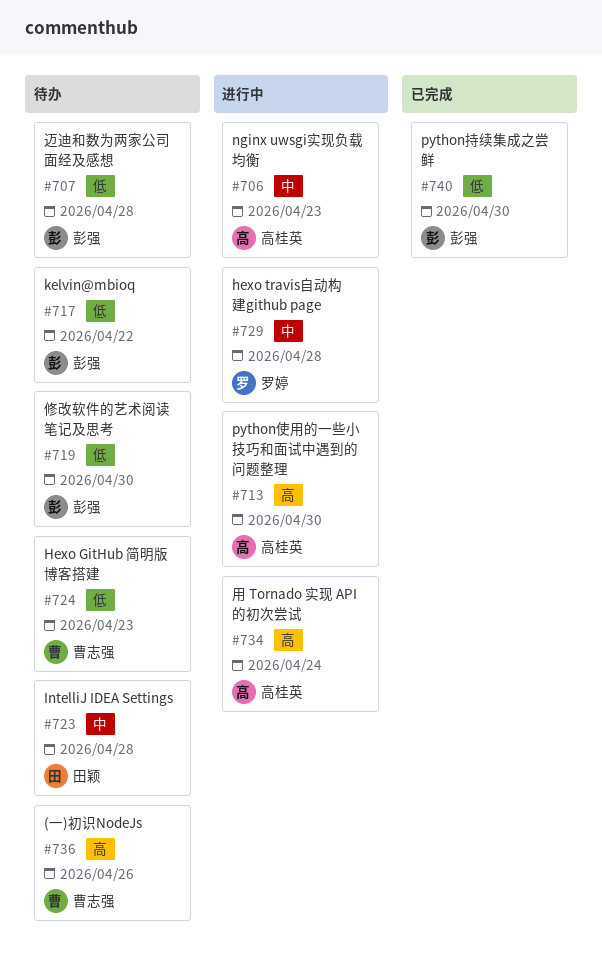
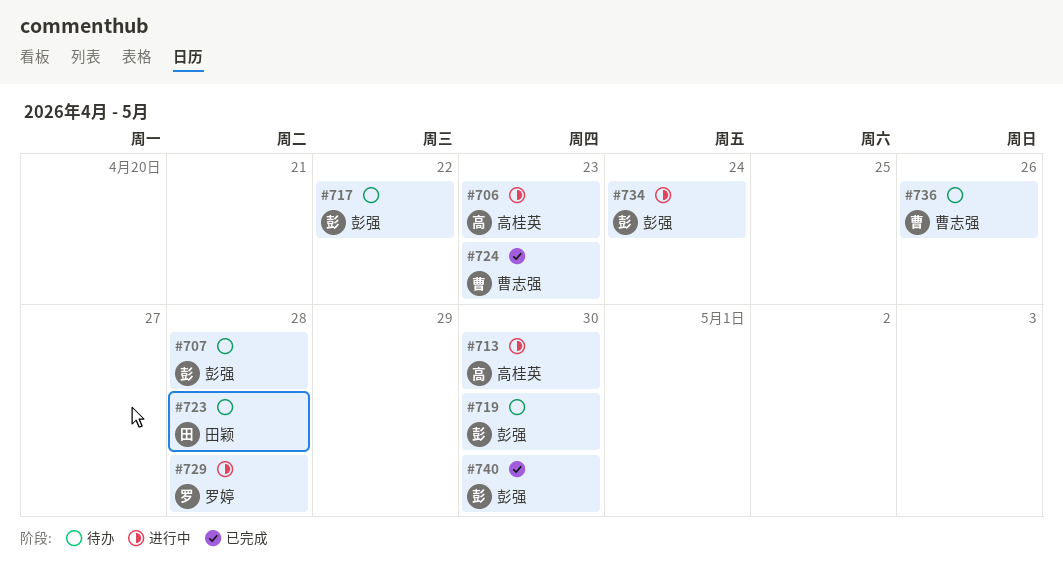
#724, status: 待办 -> 已完成
#734, owner: 高桂英 -> 彭强

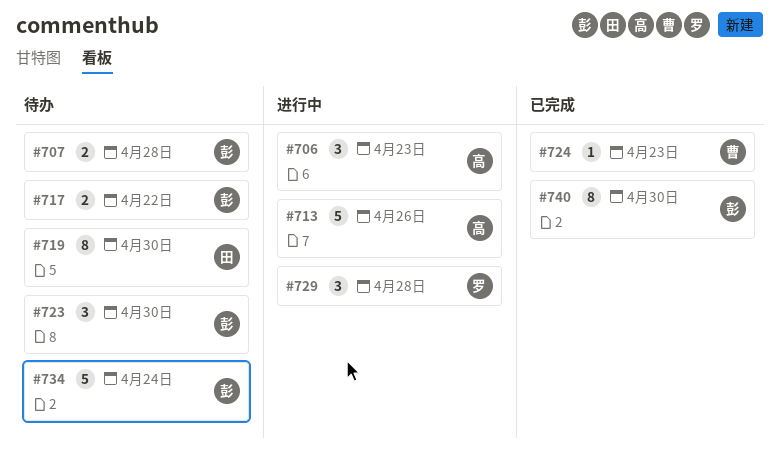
#713, due: Apr 30 -> Apr 26
#719, owner: 彭强 -> 田颖
#723, owner: 田颖 -> 彭强
#723, due: Apr 28 -> Apr 30
#734, status: 进行中 -> 待办
#736: present -> none

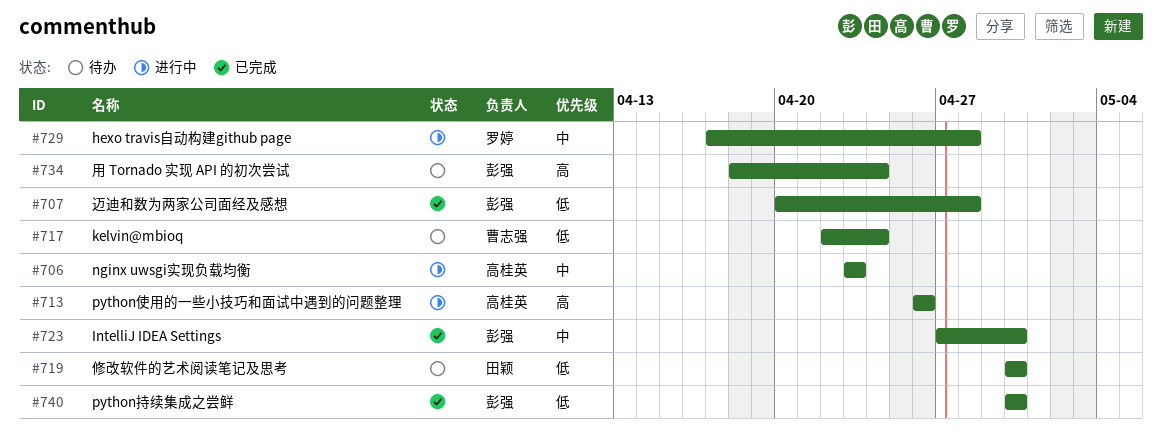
#707, status: 待办 -> 已完成
#717, owner: 彭强 -> 曹志强
#717, due: Apr 22 -> Apr 24
#723, status: 待办 -> 已完成
#724: present -> none

